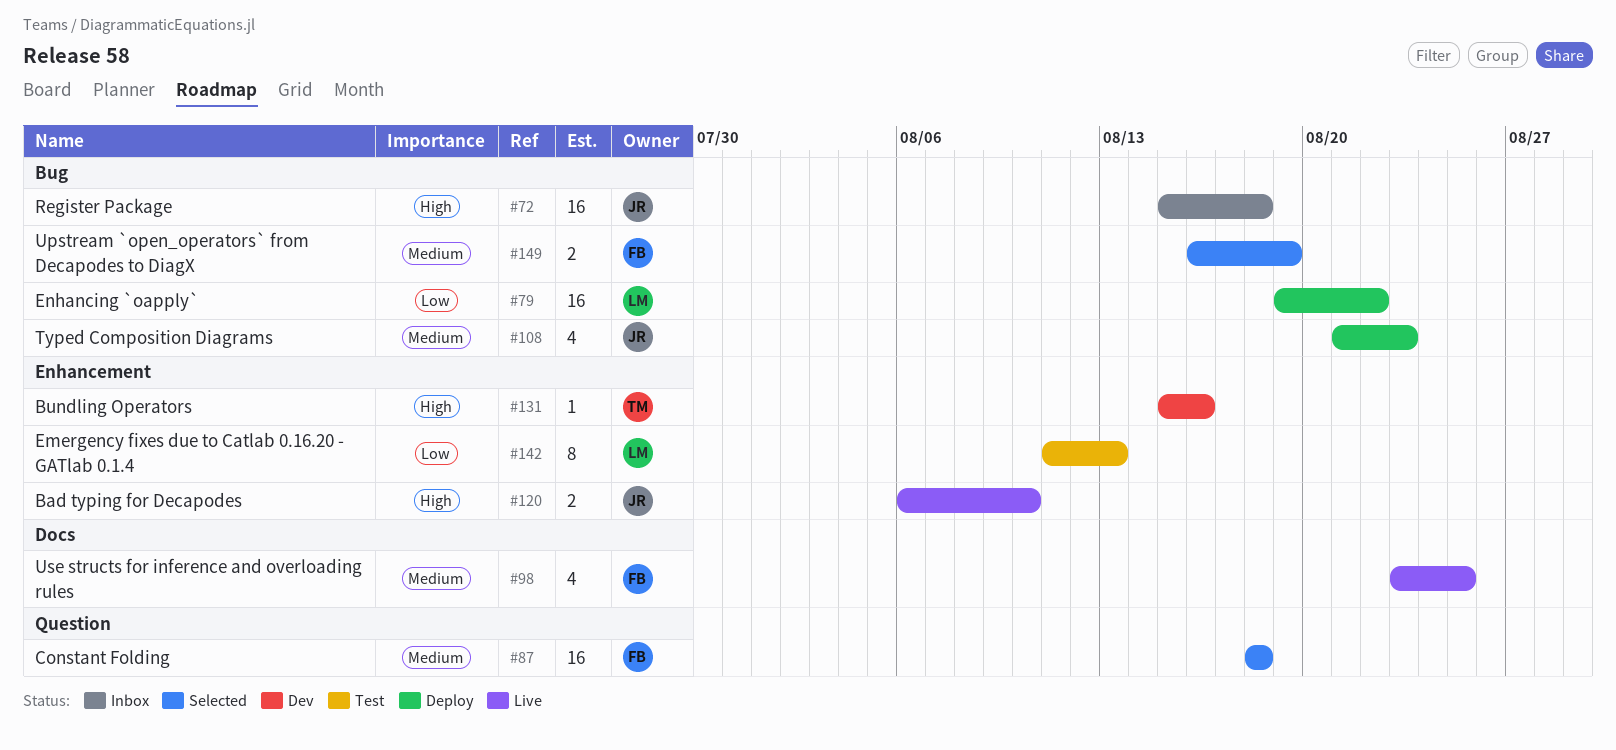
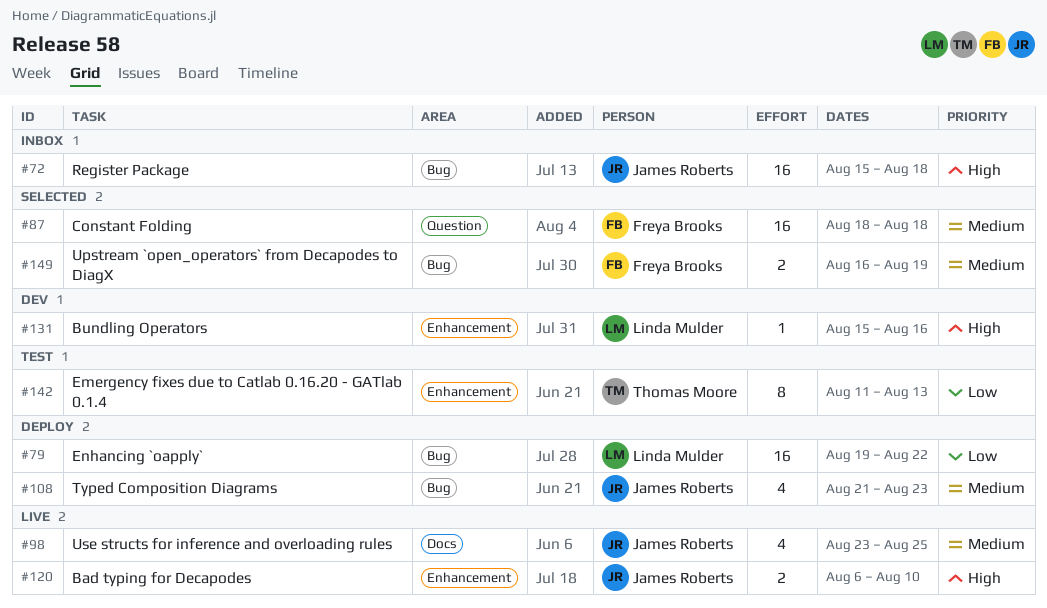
#98, owner: Freya Brooks -> James Roberts
#131, owner: Thomas Moore -> Linda Mulder
#142, owner: Linda Mulder -> Thomas Moore

